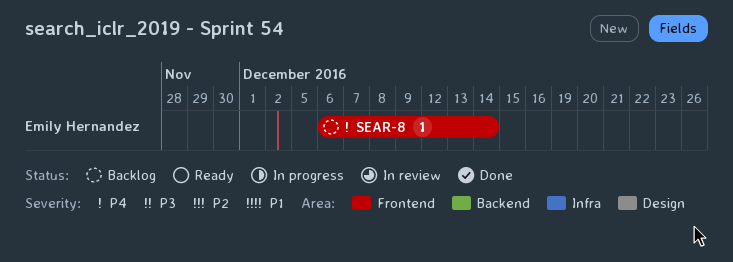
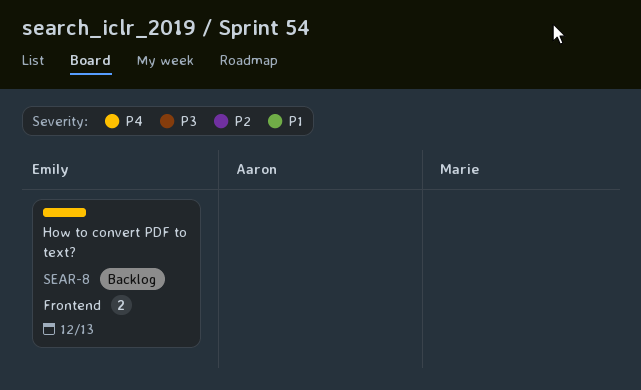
SEAR-8, estimate: 1 -> 2
SEAR-8, due: Dec 14 -> Dec 13

